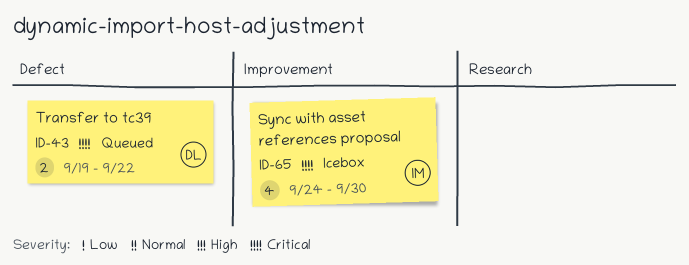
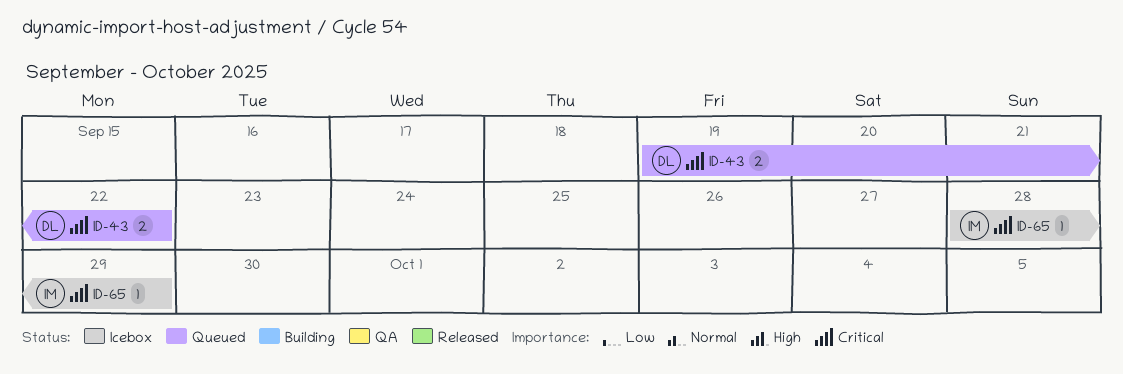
ID-65, estimate: 4 -> 1
ID-65, start: Sep 24 -> Sep 28
ID-65, due: Sep 30 -> Sep 29

